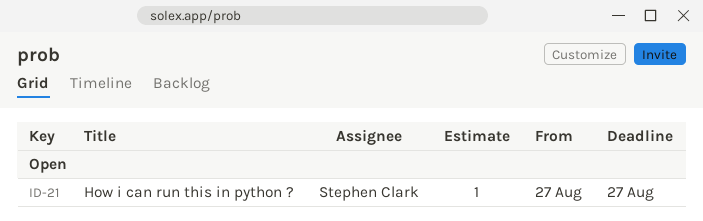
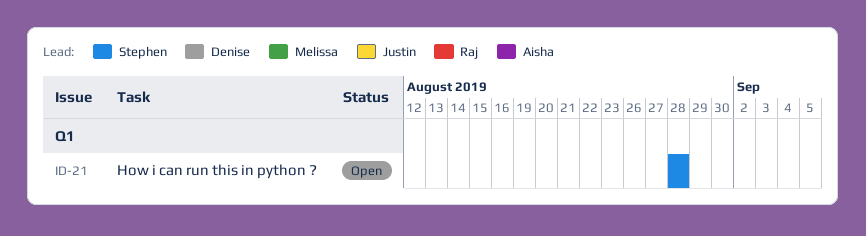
ID-21, start: Aug 27 -> Aug 28
ID-21, due: Aug 27 -> Aug 28

